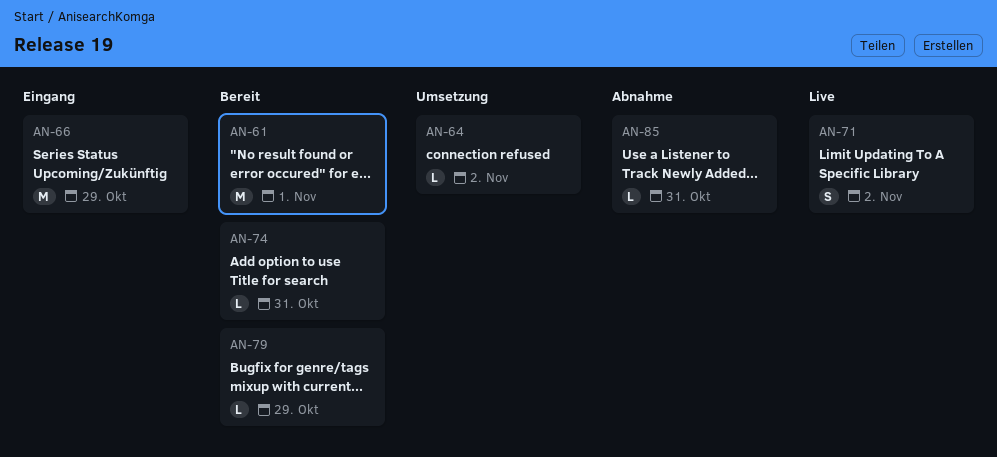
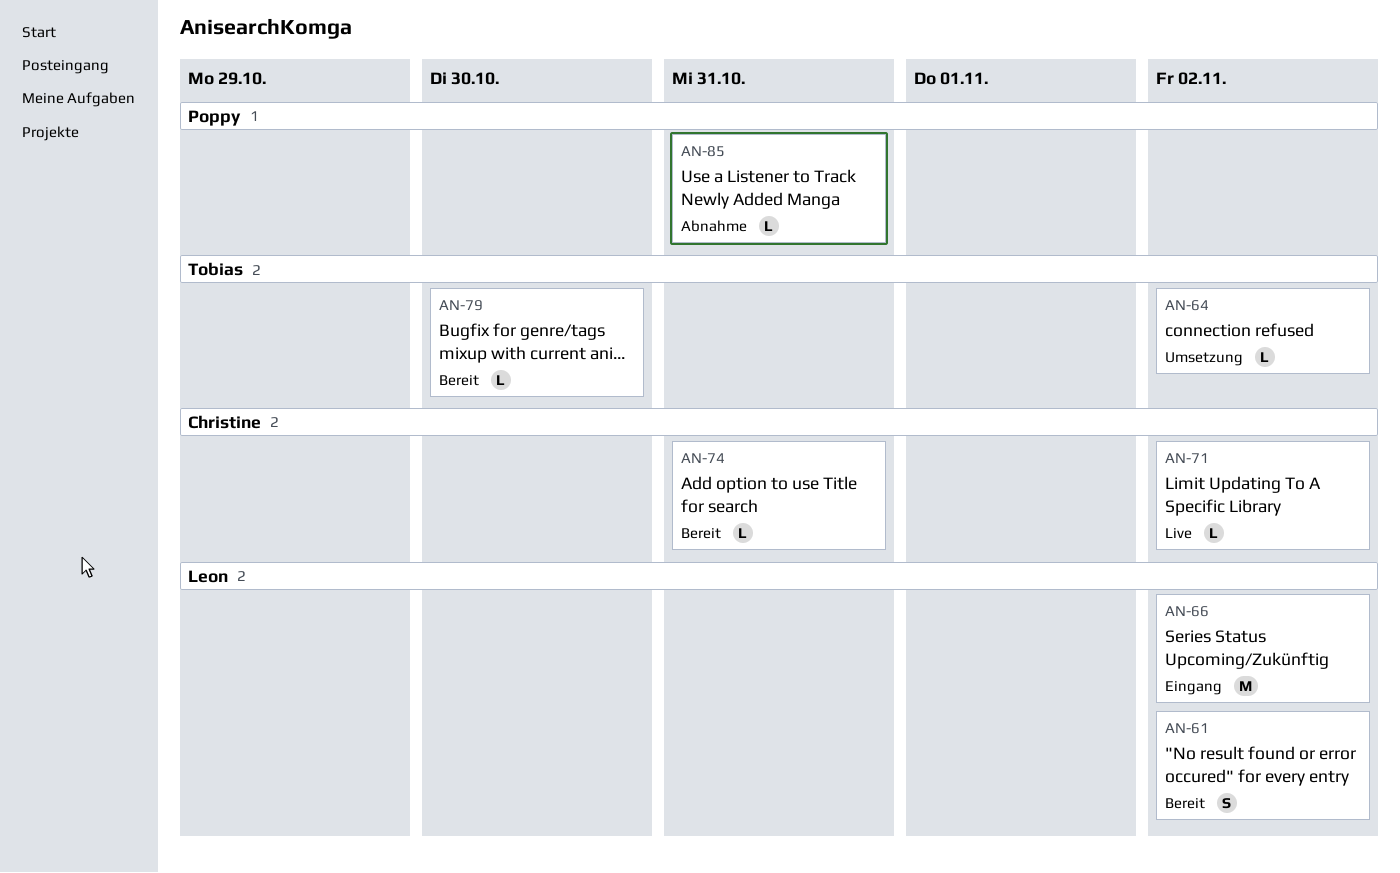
AN-61, estimate: M -> S
AN-61, due: Nov 1 -> Nov 2
AN-66, due: Oct 29 -> Nov 2
AN-71, estimate: S -> L
AN-79, due: Oct 29 -> Oct 30

